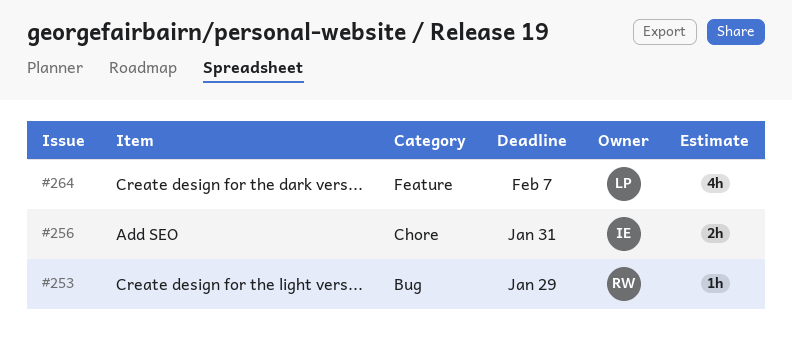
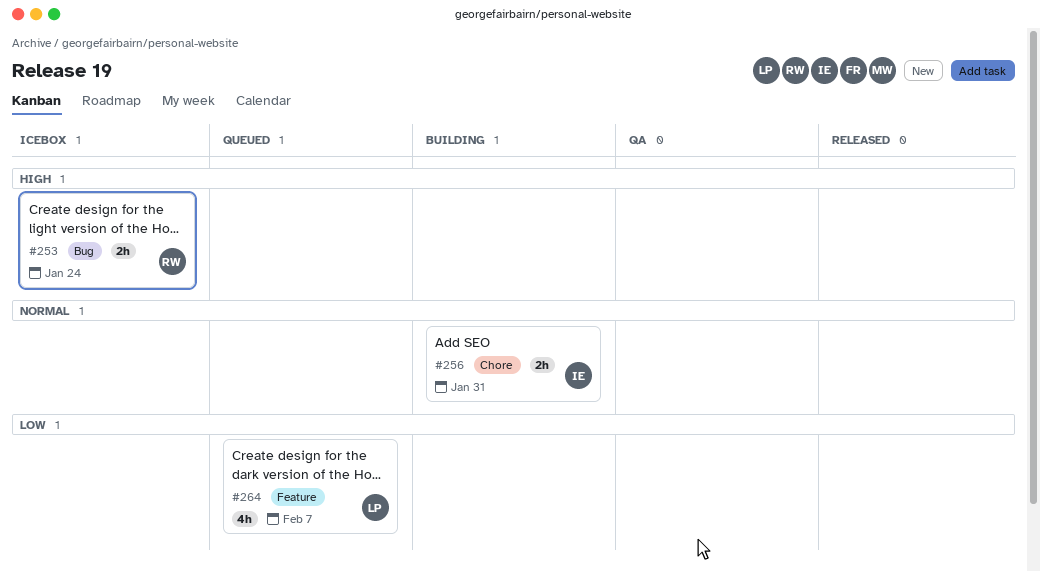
#253, estimate: 1h -> 2h
#253, due: Jan 29 -> Jan 24

